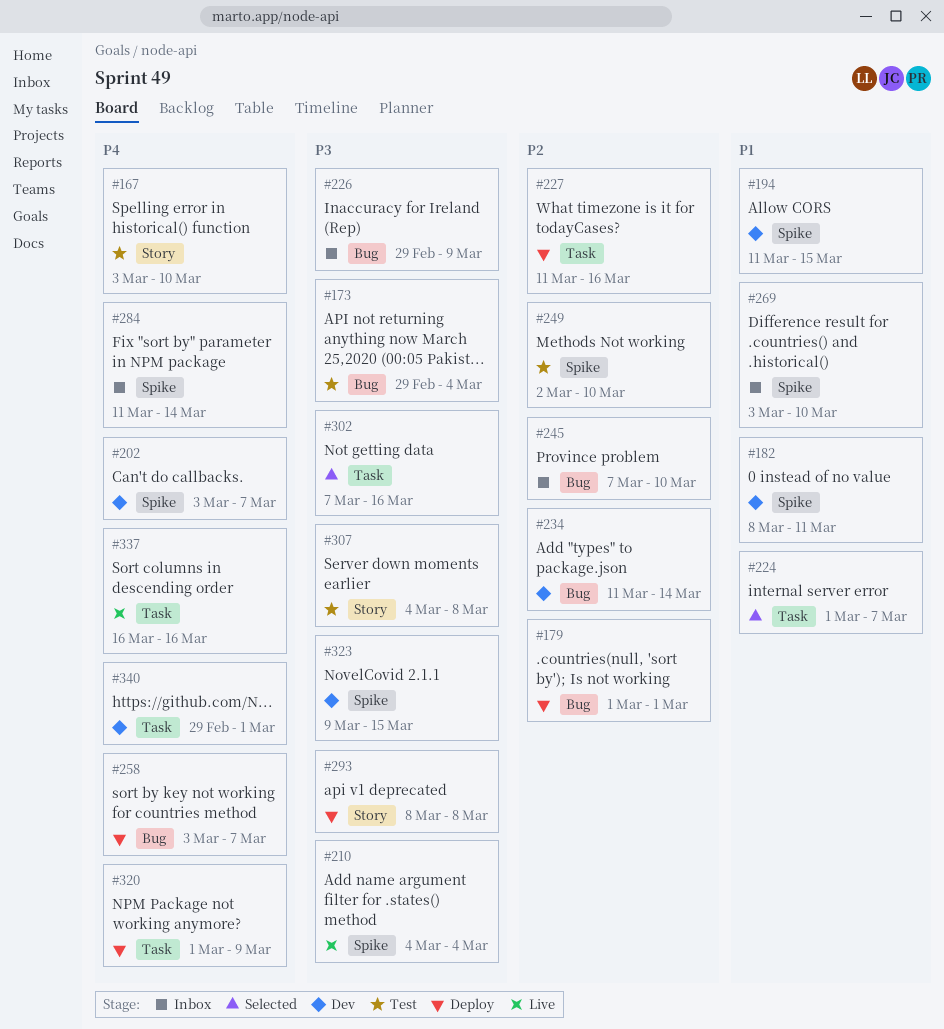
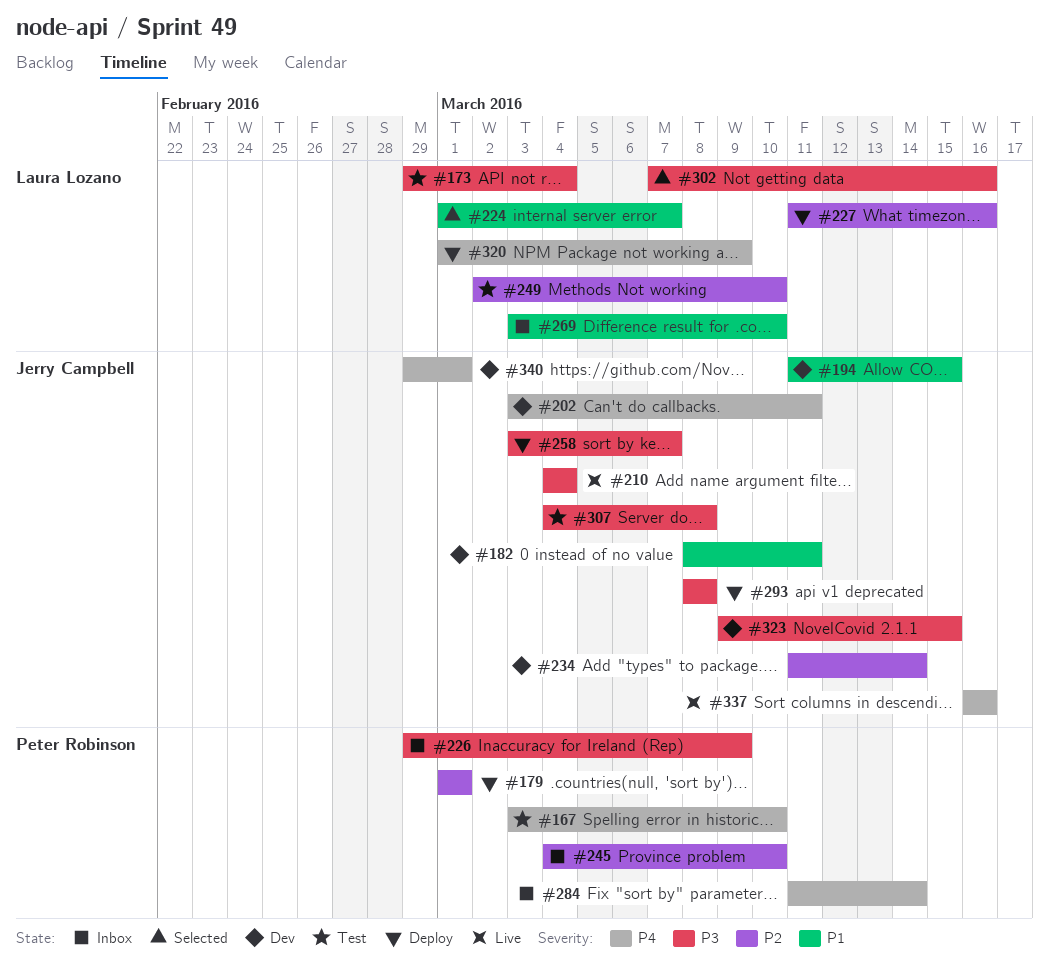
#202, due: Mar 7 -> Mar 11
#245, start: Mar 7 -> Mar 4
#258, priority: P4 -> P3

